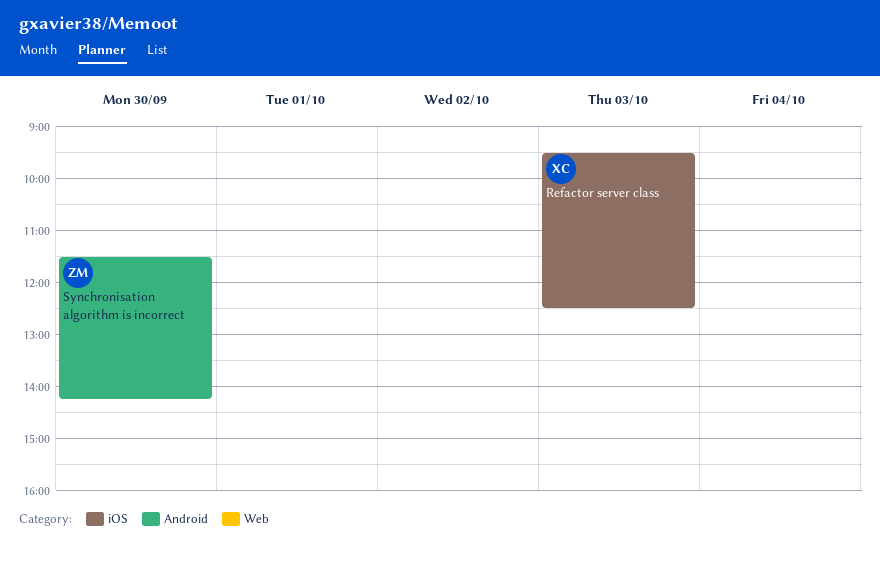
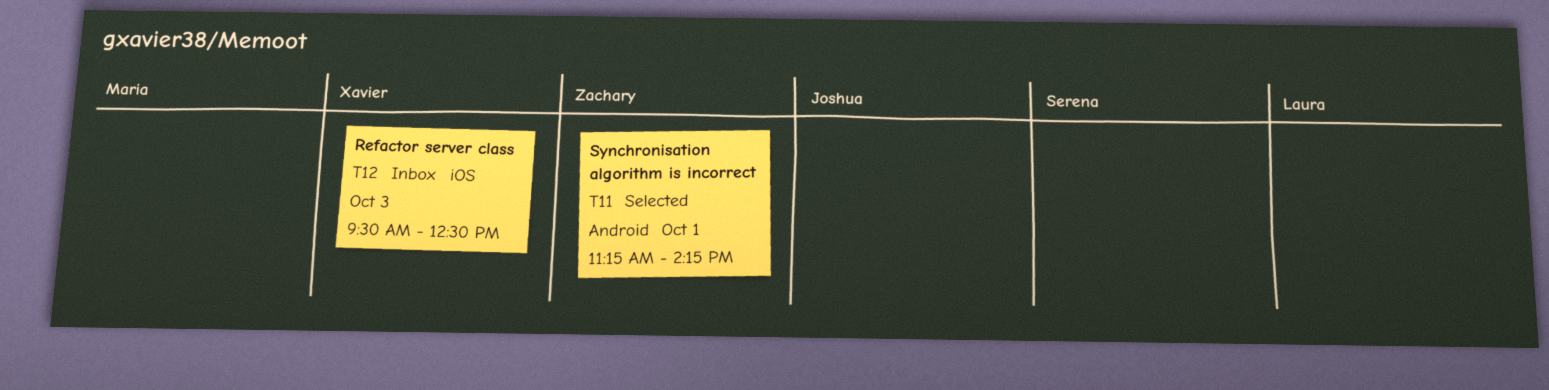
Synchronisation algorithm is incorrect, day: Sep 30 -> Oct 1
Synchronisation algorithm is incorrect, begins: 11:30 -> 11:15

